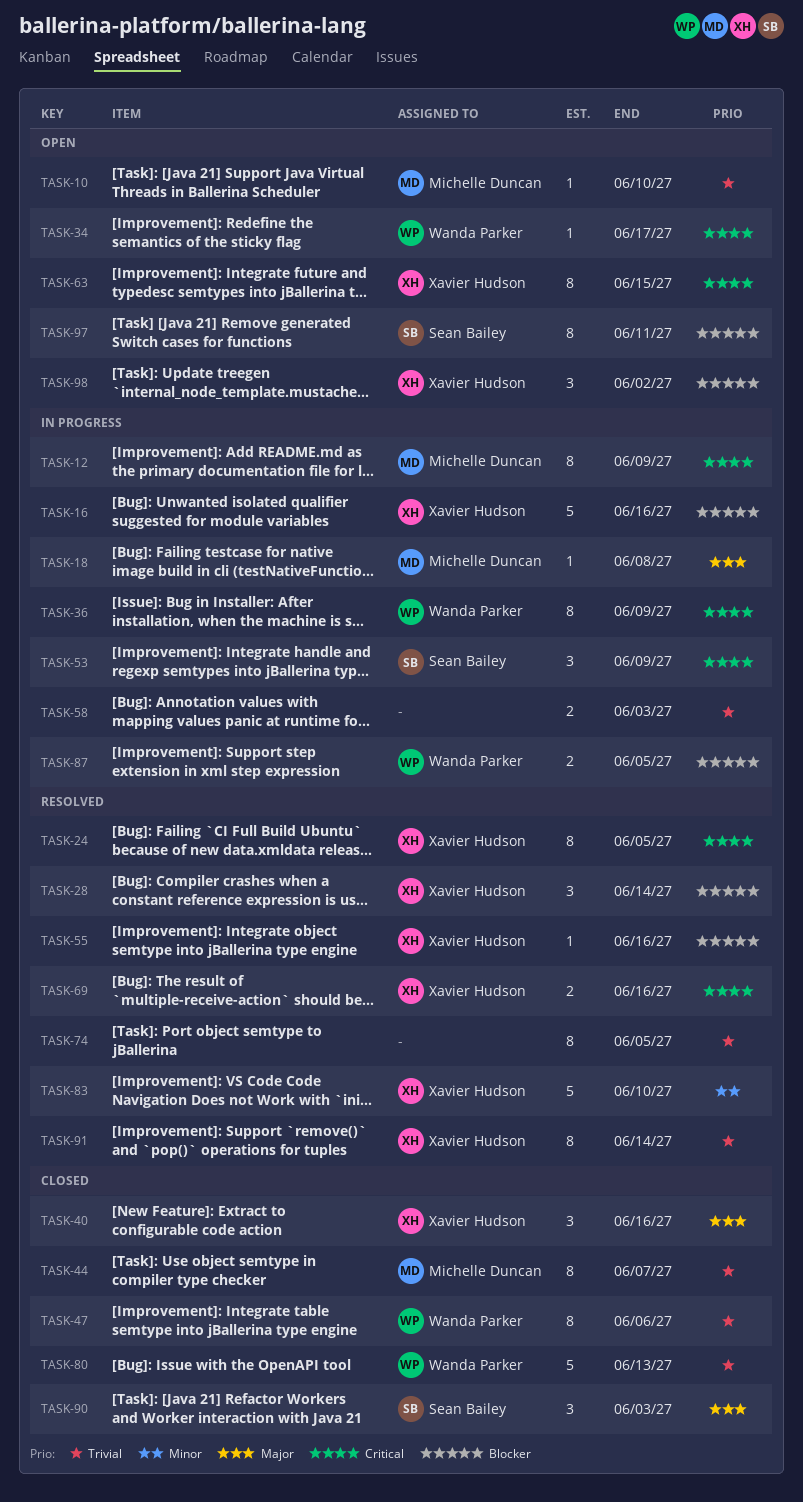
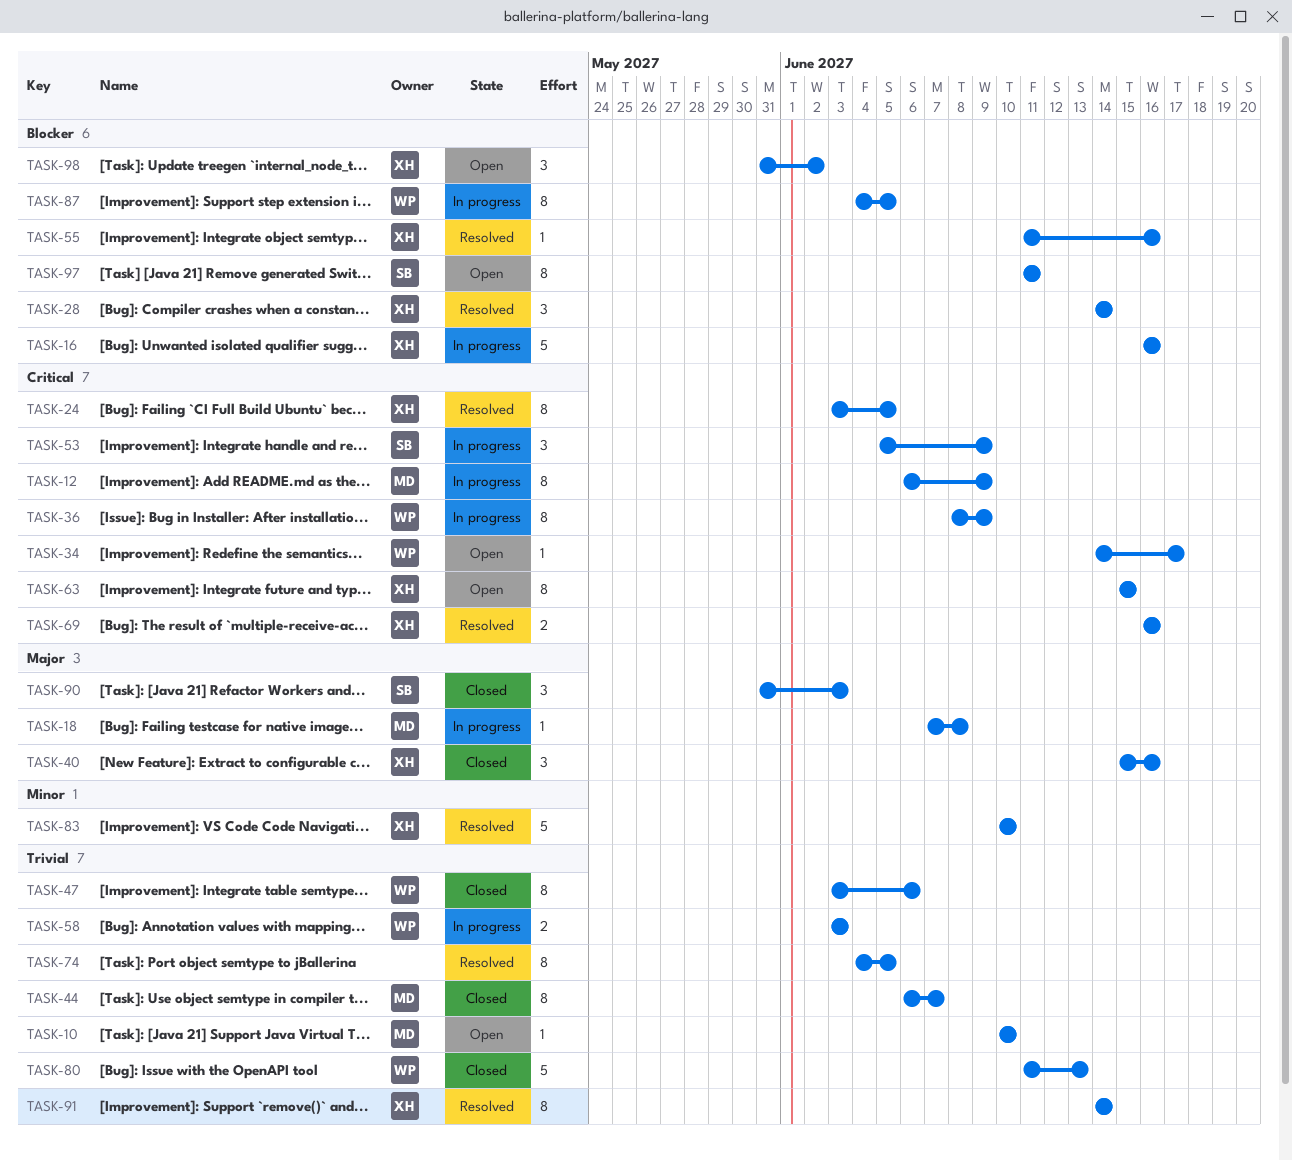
TASK-58, owner: none -> Wanda Parker
TASK-87, estimate: 2 -> 8

